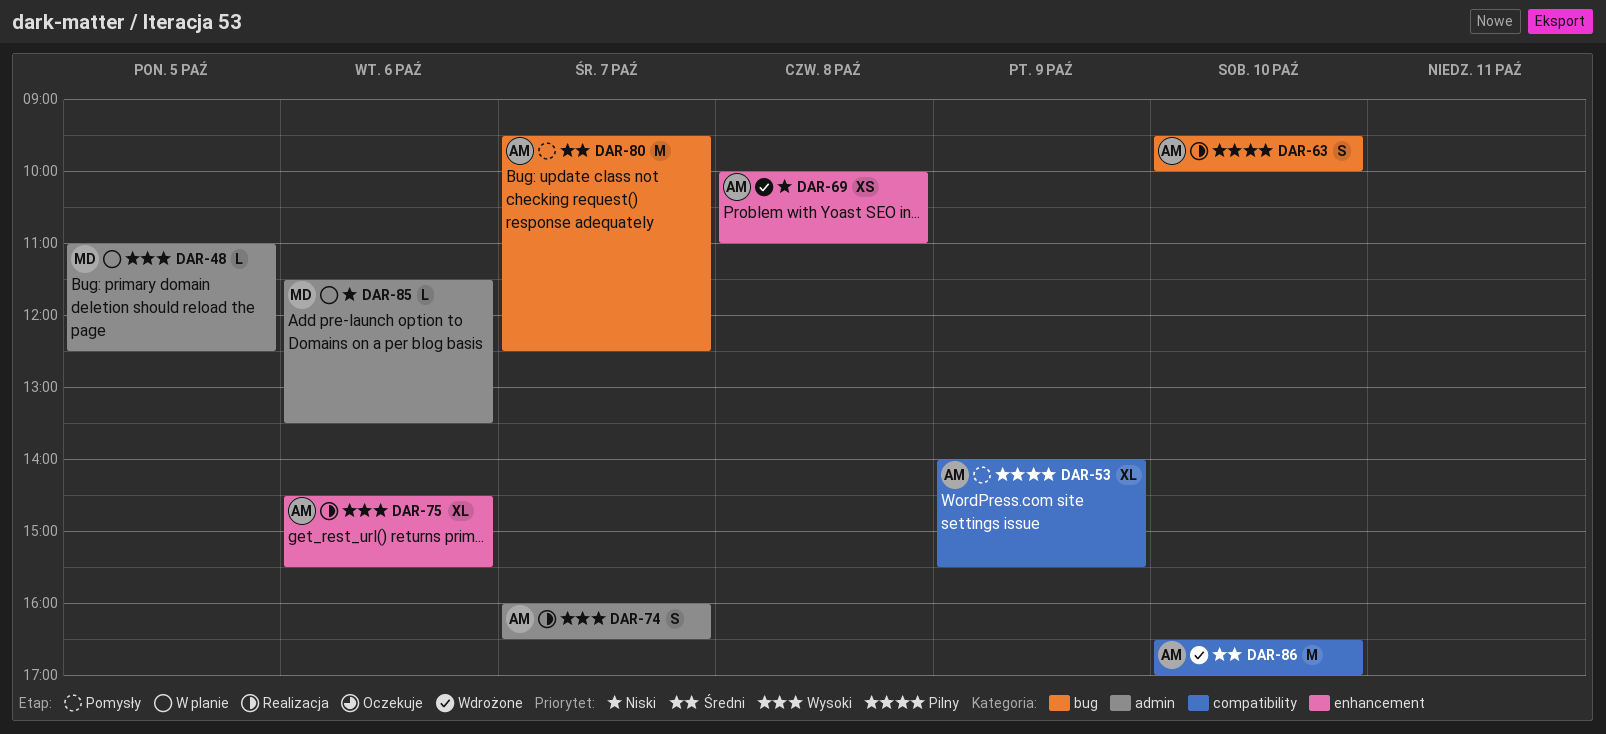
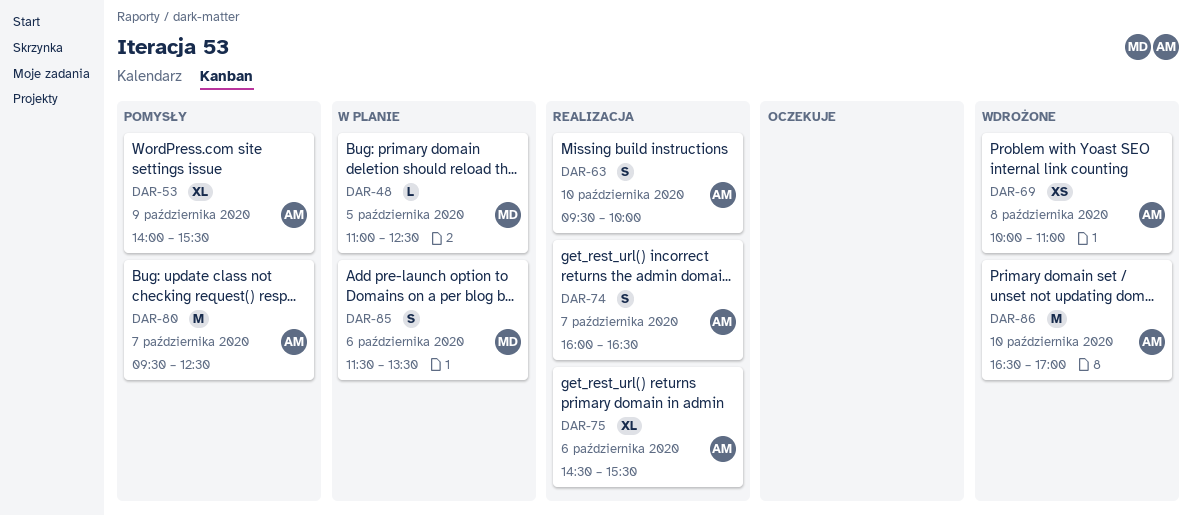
DAR-85, estimate: L -> S

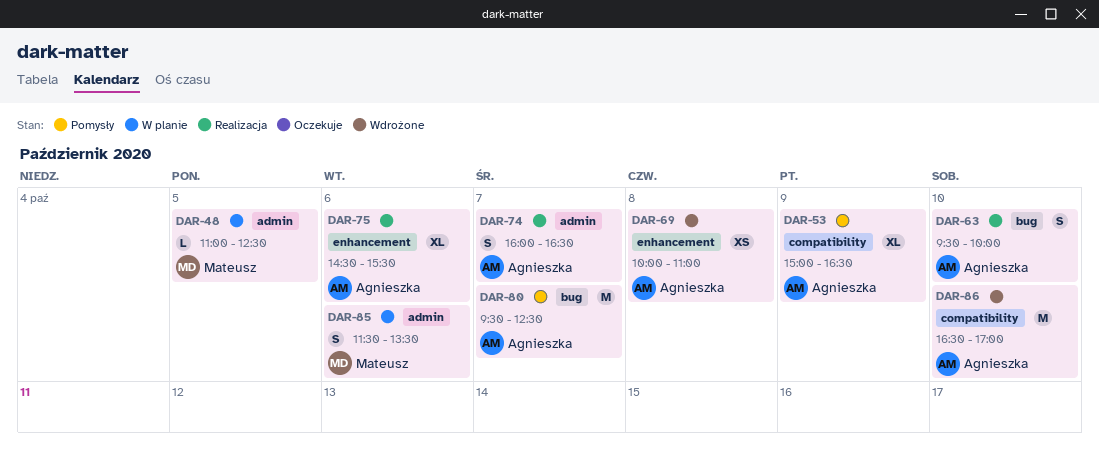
DAR-53, begins: 14:00 -> 15:00
DAR-53, ends: 15:30 -> 16:30

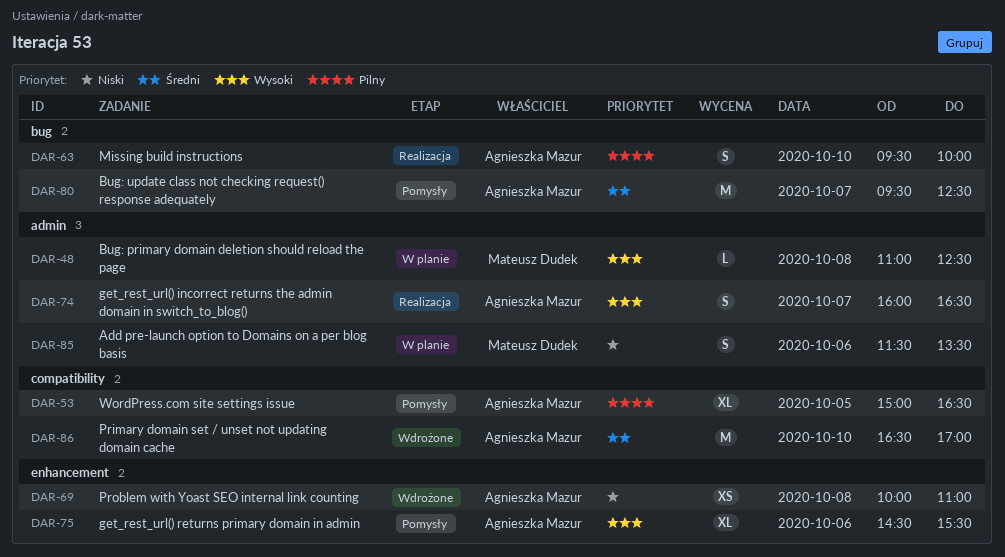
DAR-48, day: Oct 5 -> Oct 8
DAR-53, day: Oct 9 -> Oct 5
DAR-75, status: Realizacja -> Pomysły

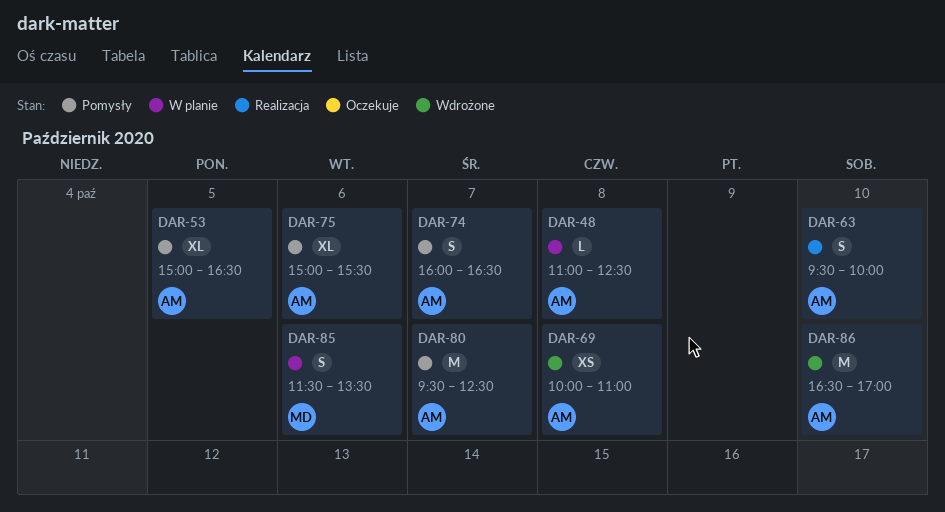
DAR-48, owner: Mateusz Dudek -> Agnieszka Mazur
DAR-74, status: Realizacja -> Pomysły
DAR-75, begins: 14:30 -> 15:00

